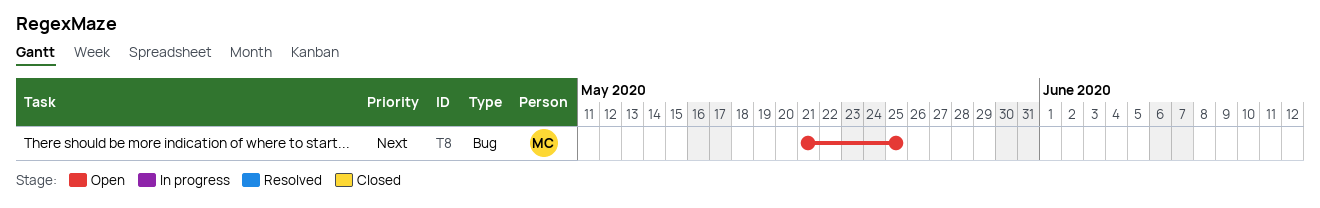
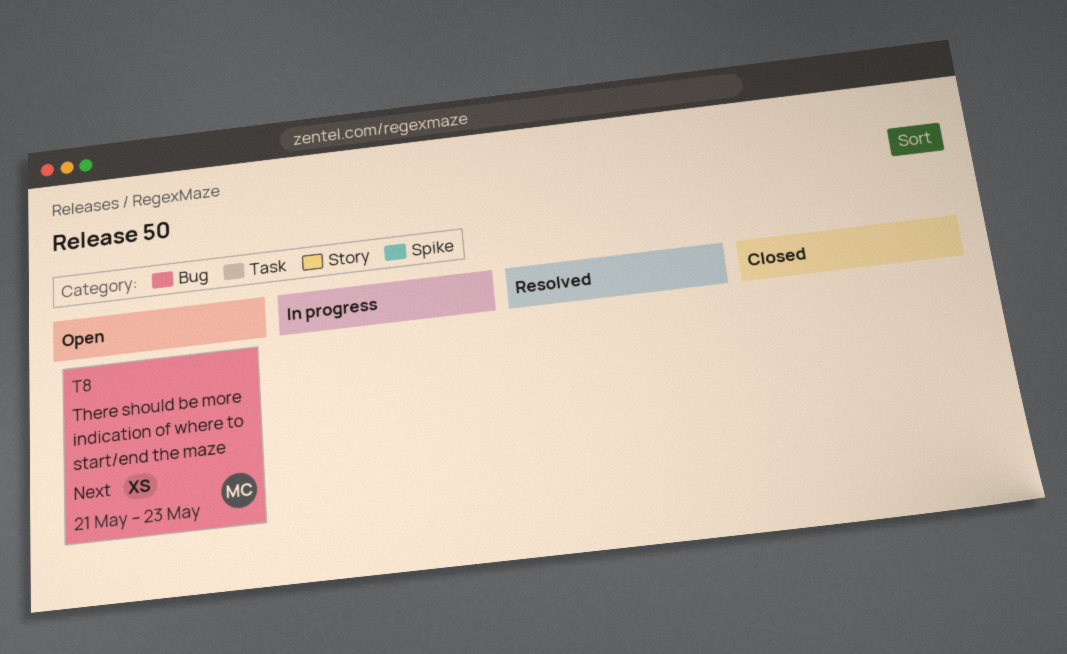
T8, due: May 25 -> May 23

